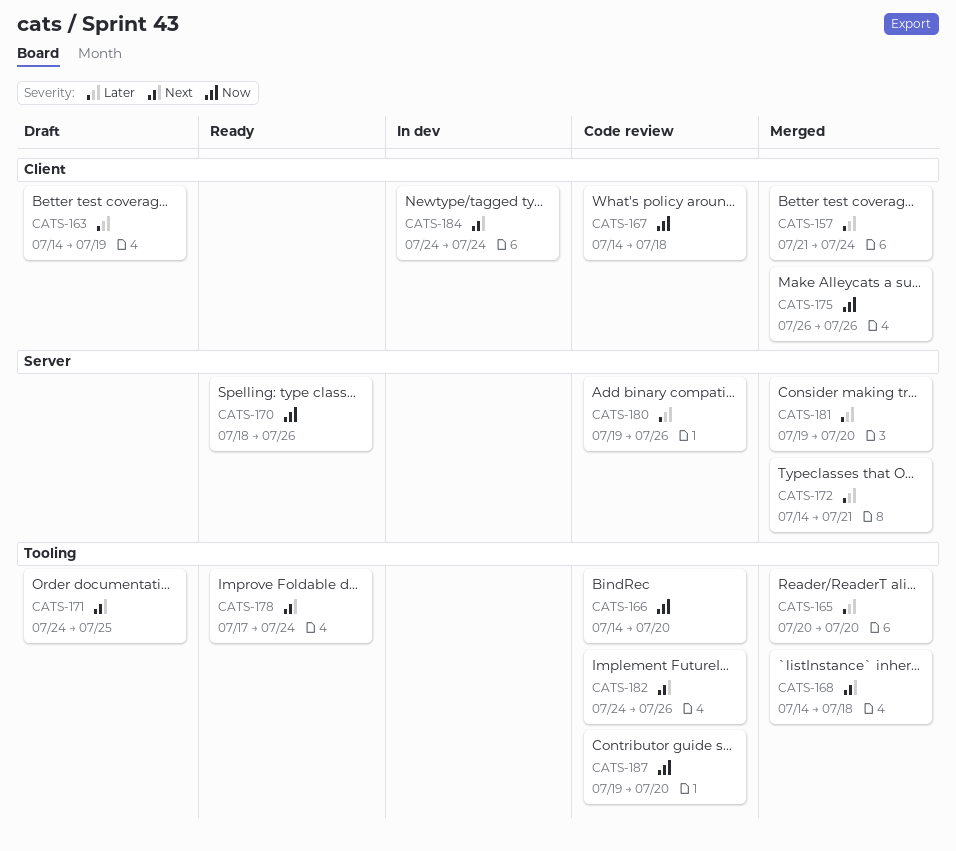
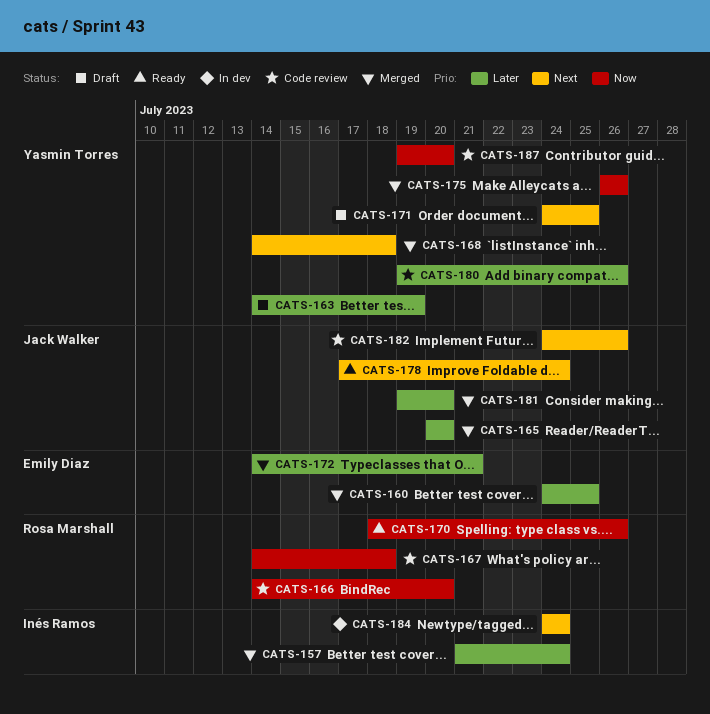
CATS-160: none -> present

